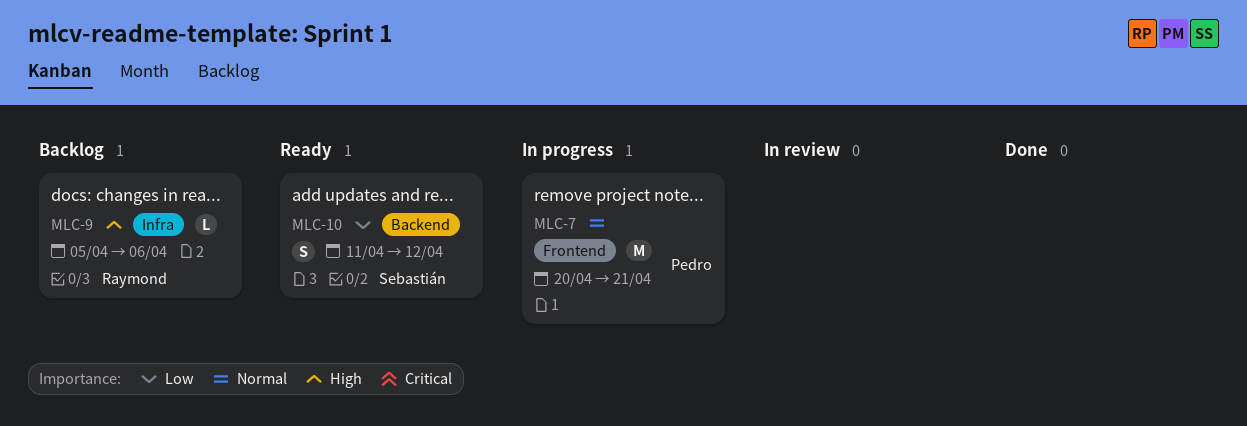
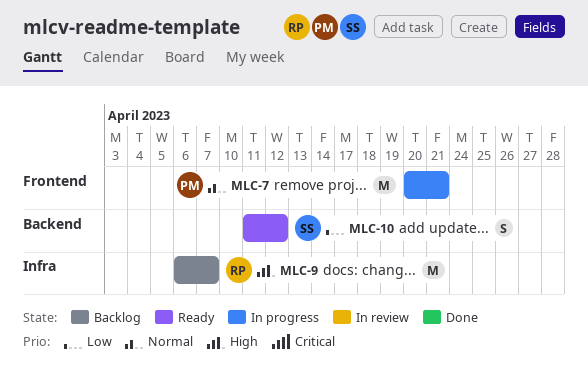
MLC-9, estimate: L -> M
MLC-9, start: Apr 5 -> Apr 6
MLC-9, due: Apr 6 -> Apr 7

